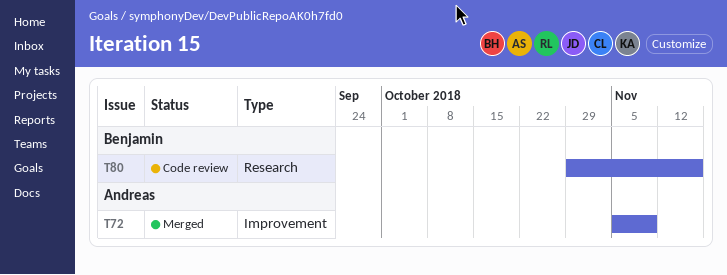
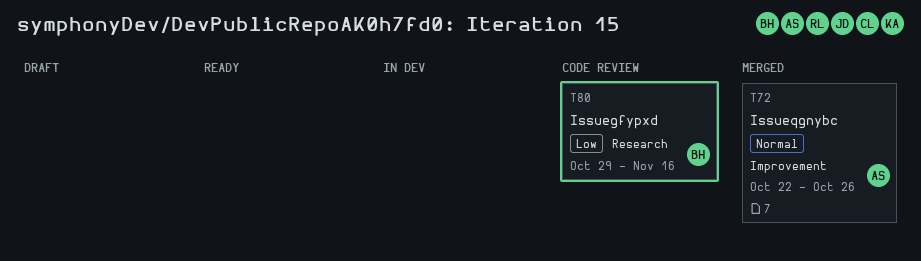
T72, start: Nov 5 -> Oct 22
T72, due: Nov 9 -> Oct 26

